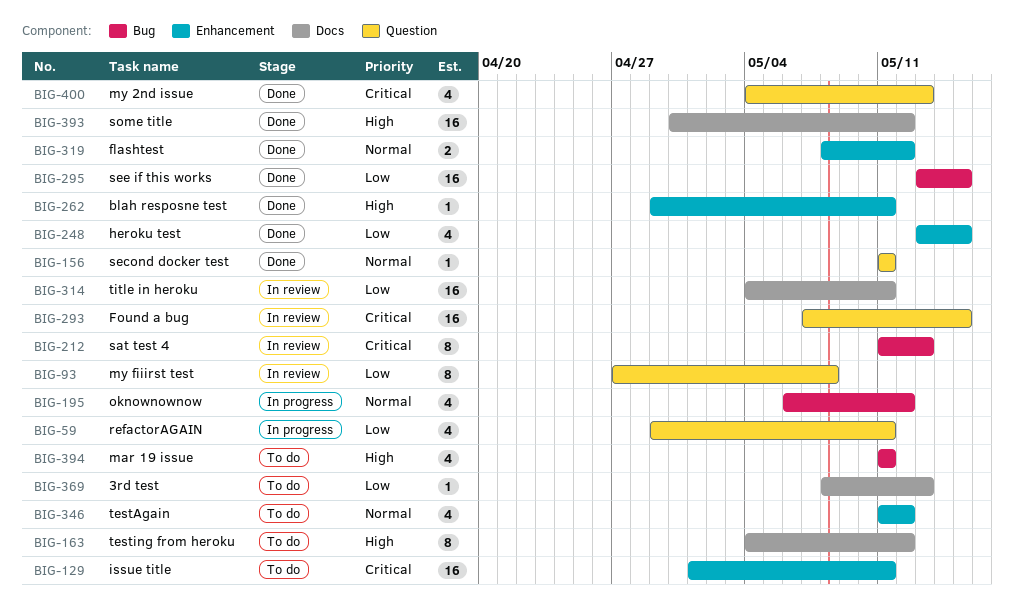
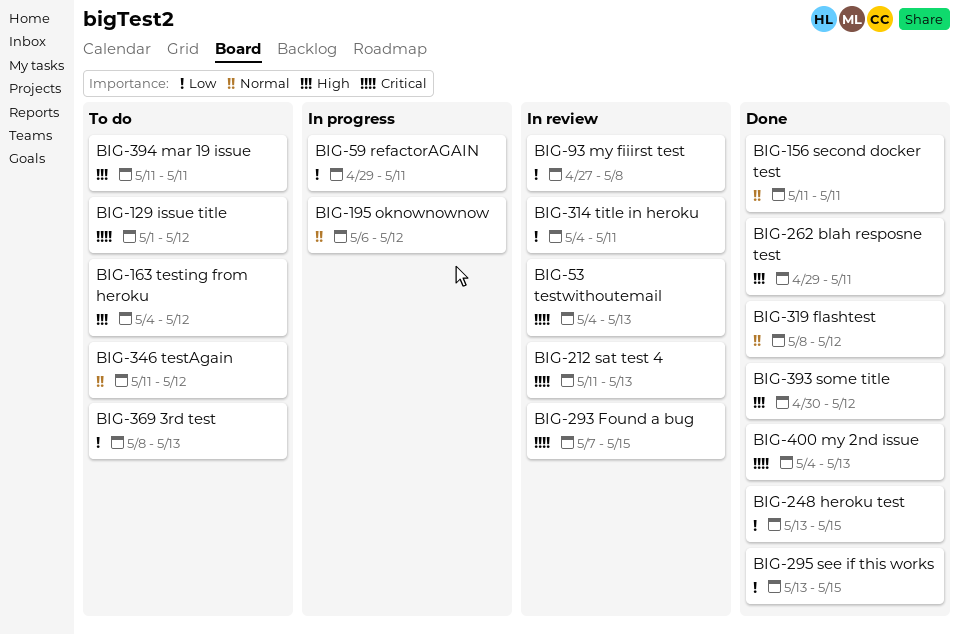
BIG-53: none -> present
BIG-129, due: May 11 -> May 12

